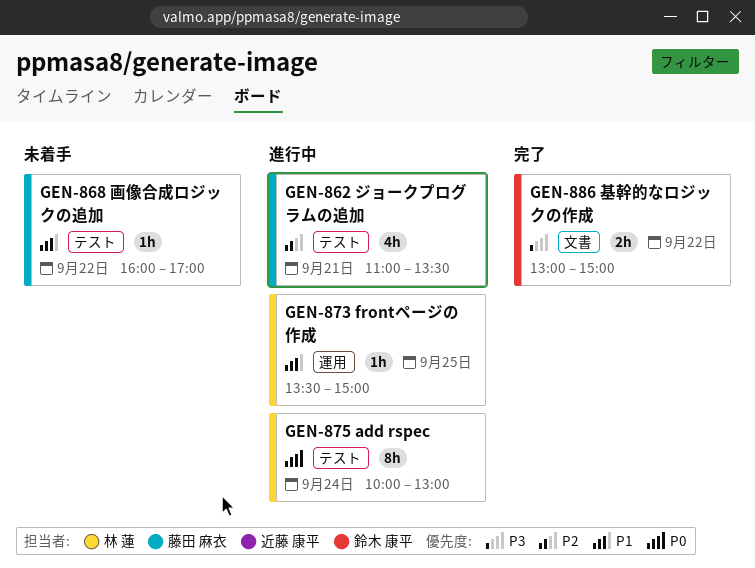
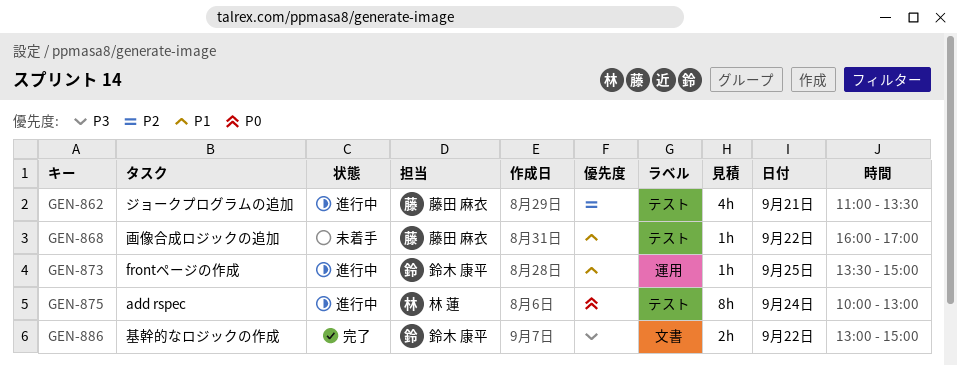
GEN-873, owner: 林 蓮 -> 鈴木 康平

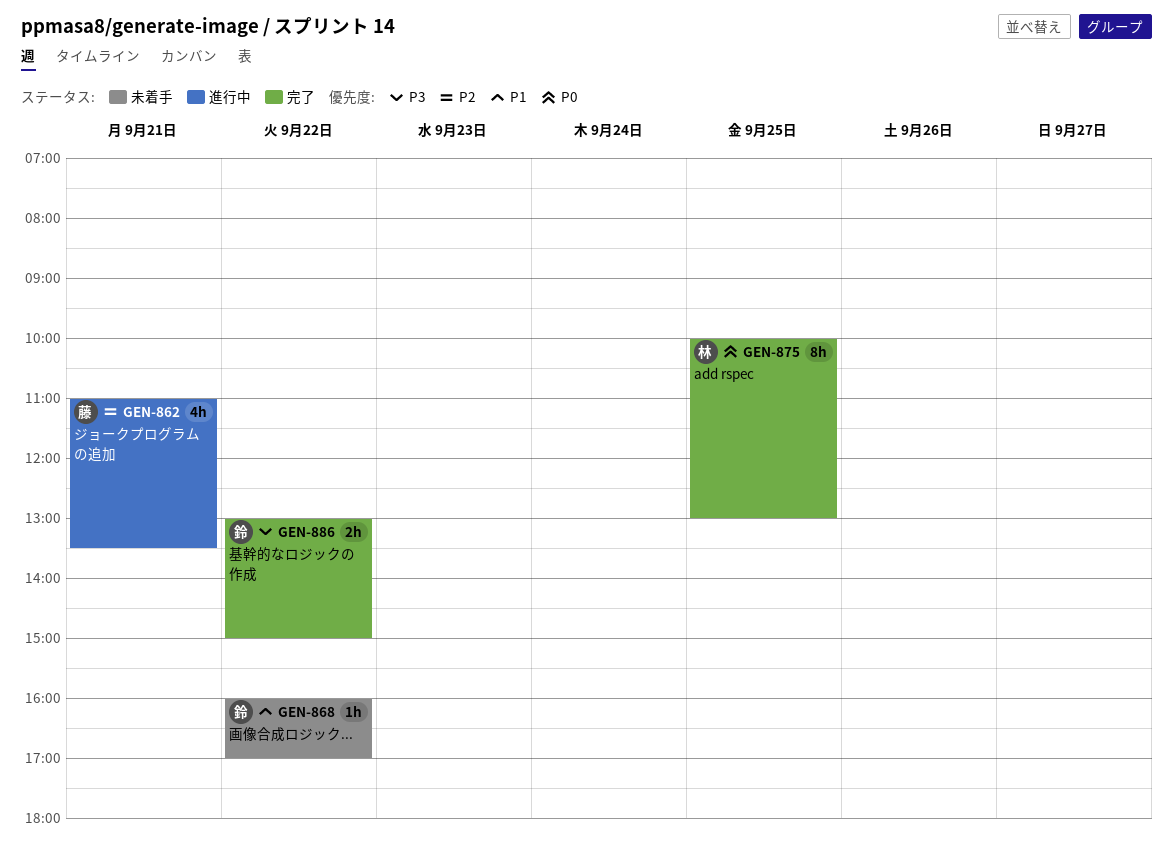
GEN-868, owner: 藤田 麻衣 -> 鈴木 康平
GEN-873: present -> none
GEN-875, status: 進行中 -> 完了
GEN-875, day: Sep 24 -> Sep 25

